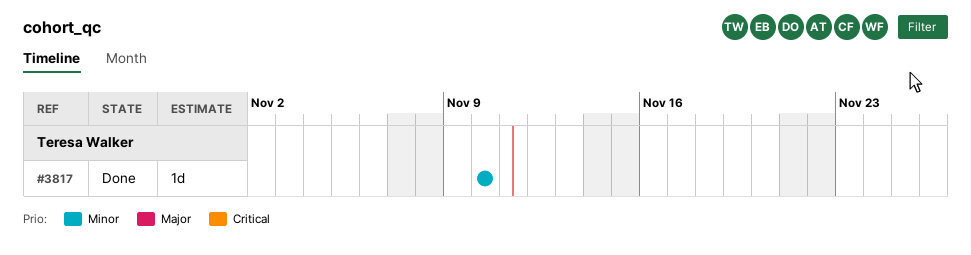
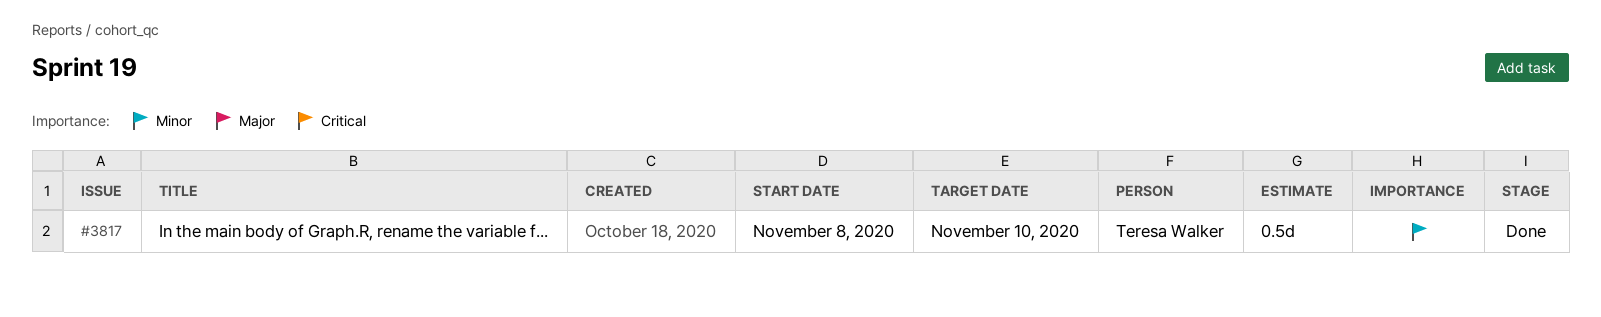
#3817, estimate: 1d -> 0.5d
#3817, start: Nov 10 -> Nov 8

